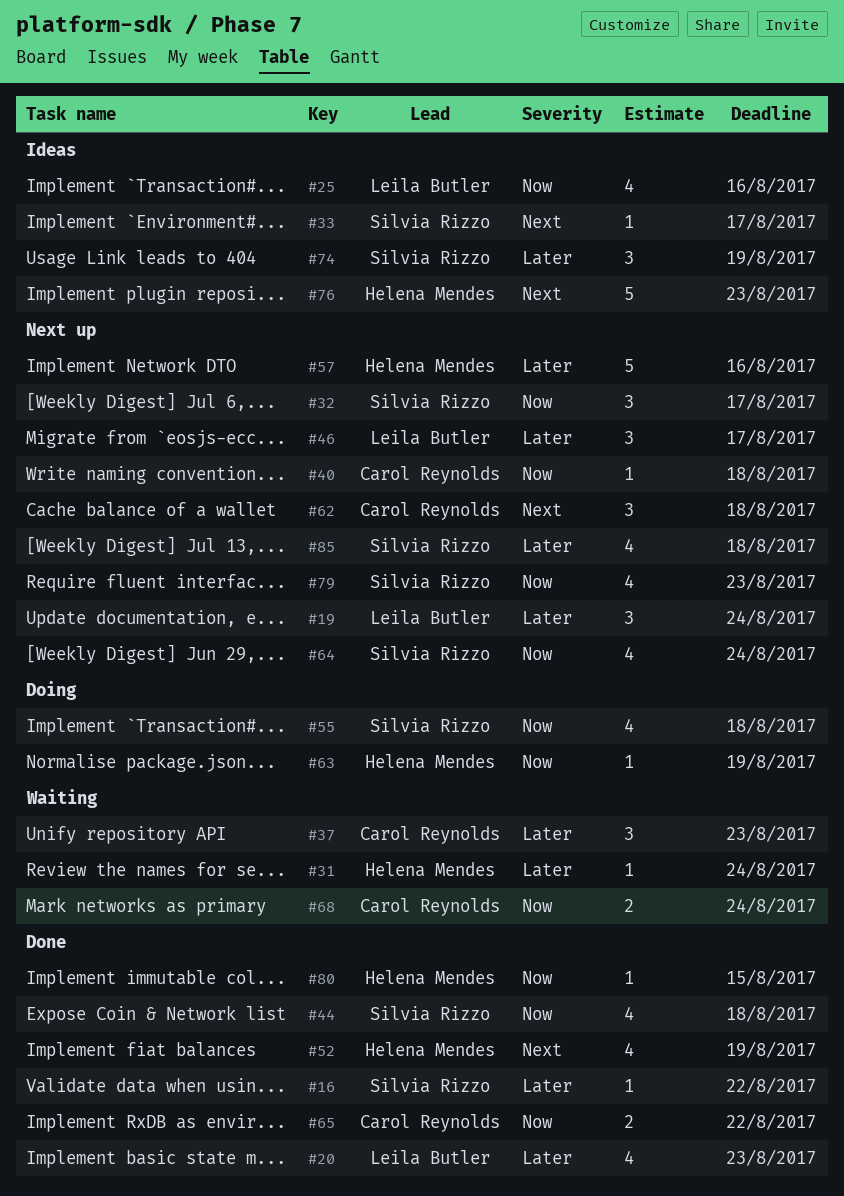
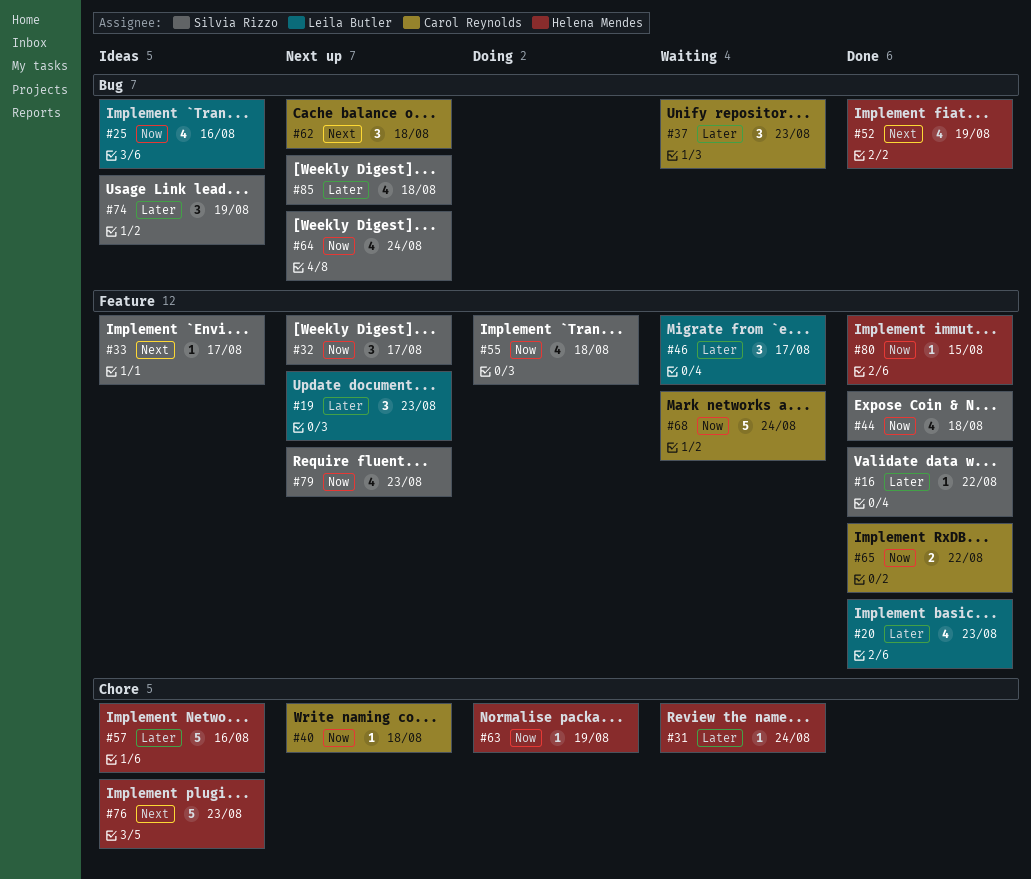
#19, due: Aug 24 -> Aug 23
#46, status: Next up -> Waiting
#57, status: Next up -> Ideas
#68, estimate: 2 -> 5

